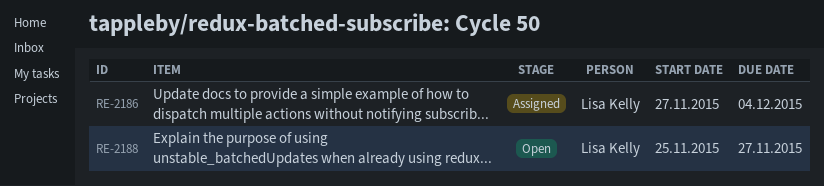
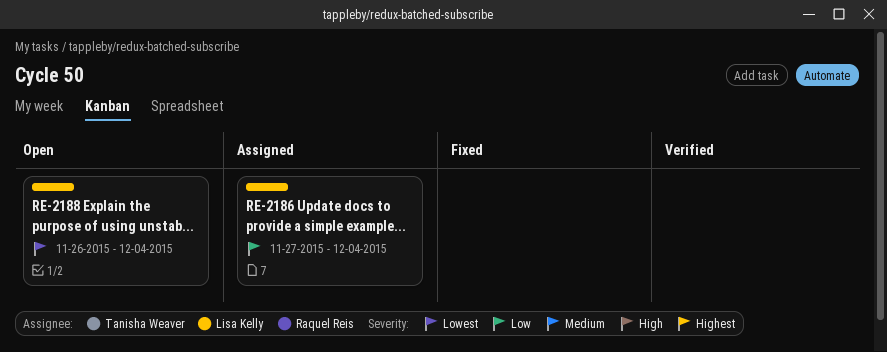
RE-2188, start: Nov 25 -> Nov 26
RE-2188, due: Nov 27 -> Dec 4

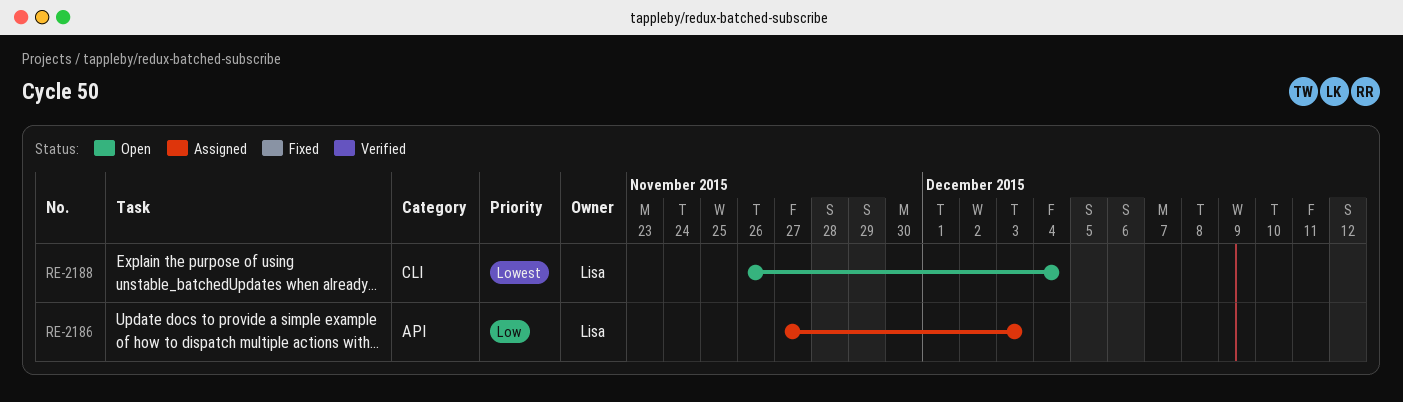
RE-2186, due: Dec 4 -> Dec 3

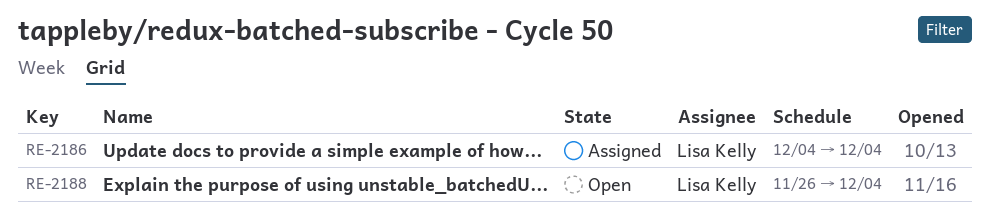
RE-2186, start: Nov 27 -> Dec 4
RE-2186, due: Dec 3 -> Dec 4

